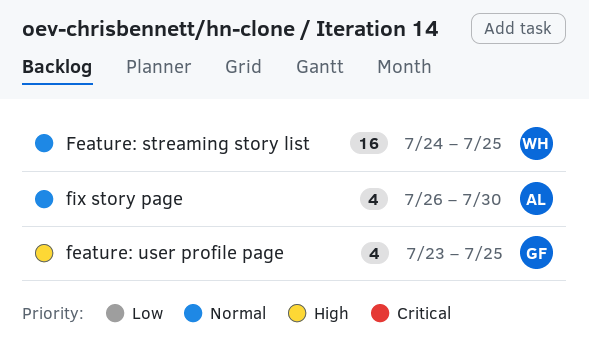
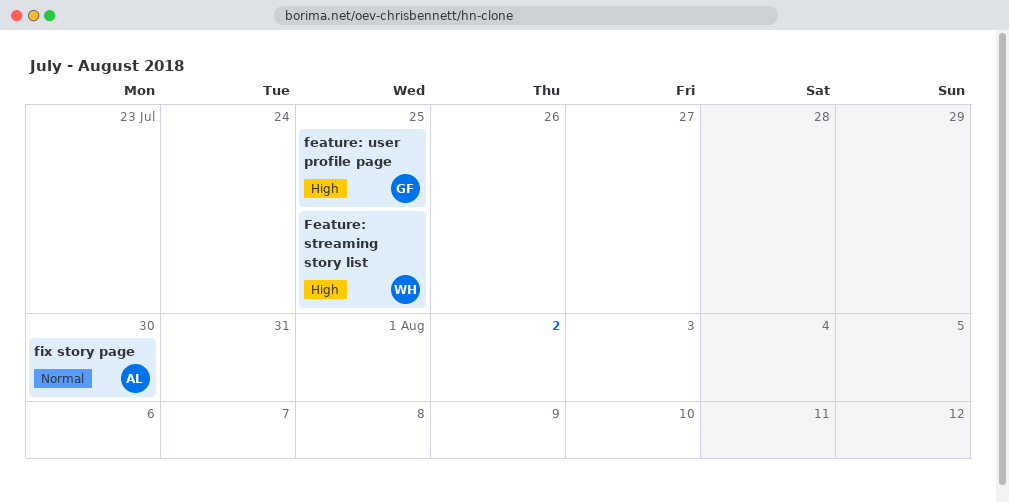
Feature: streaming story list, priority: Normal -> High

